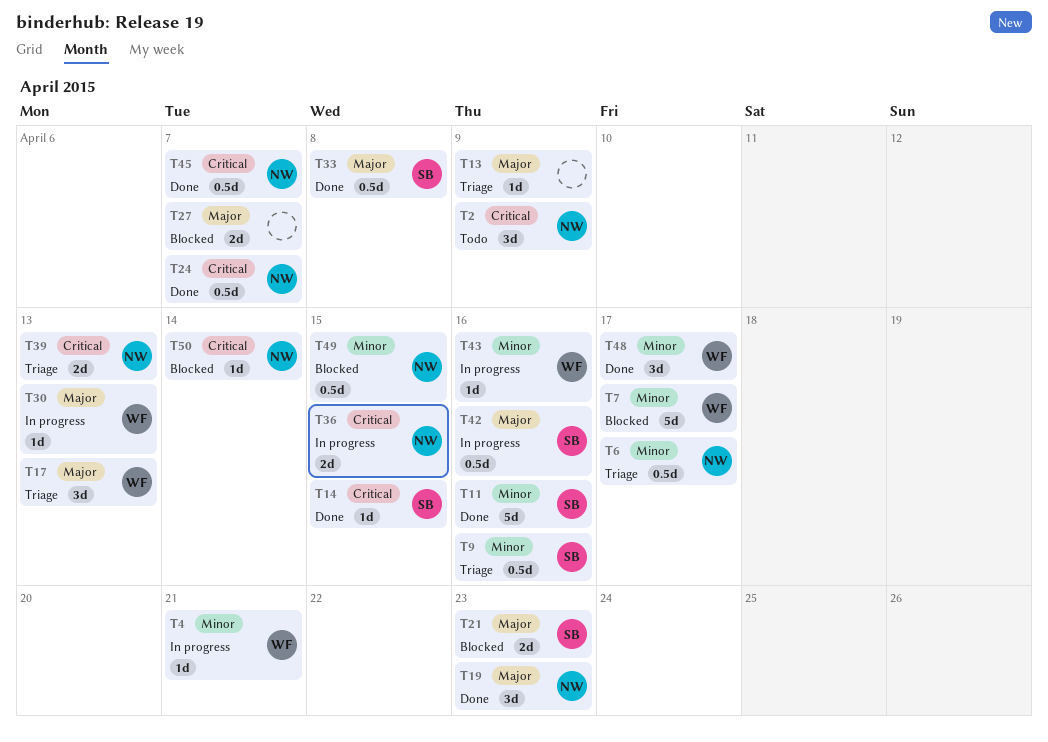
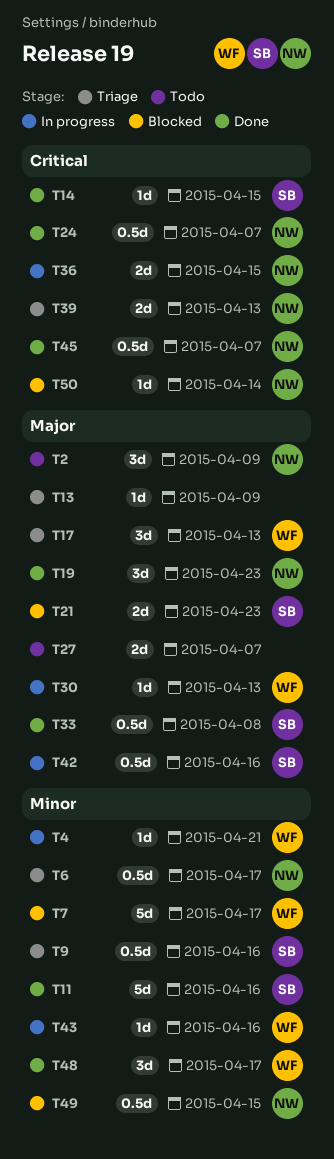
T2, priority: Critical -> Major
T27, status: Blocked -> Todo

